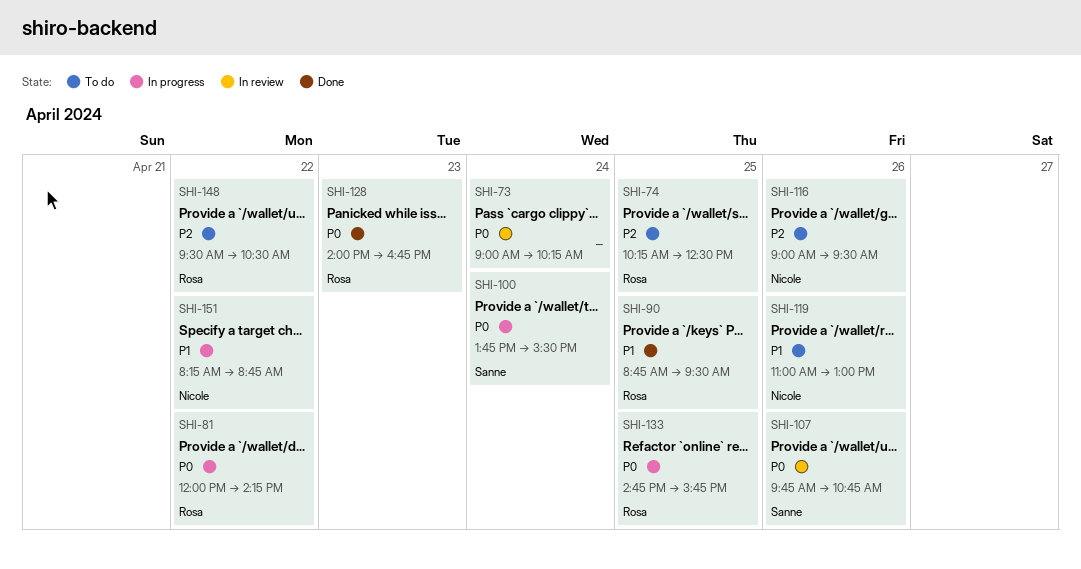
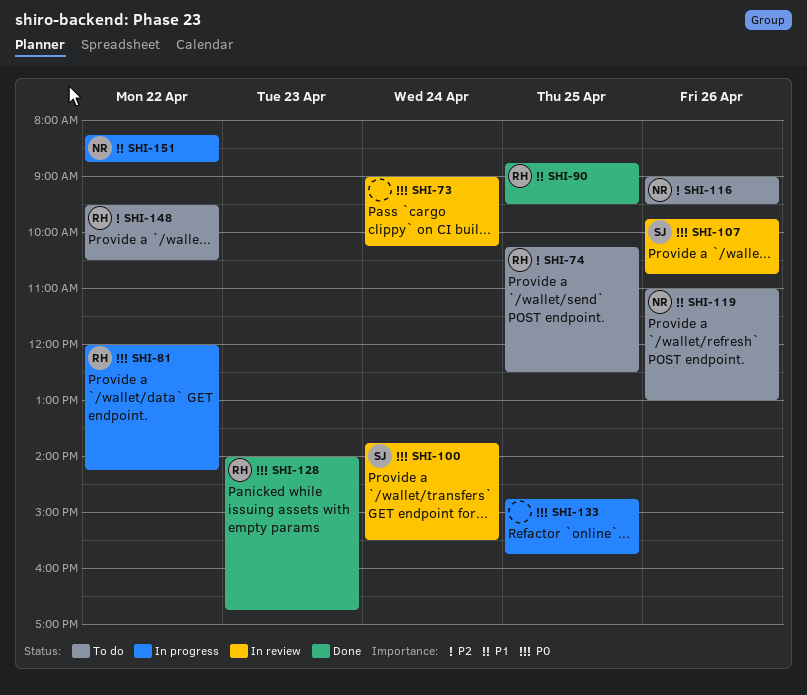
SHI-100, status: In progress -> In review
SHI-133, owner: Rosa -> none

